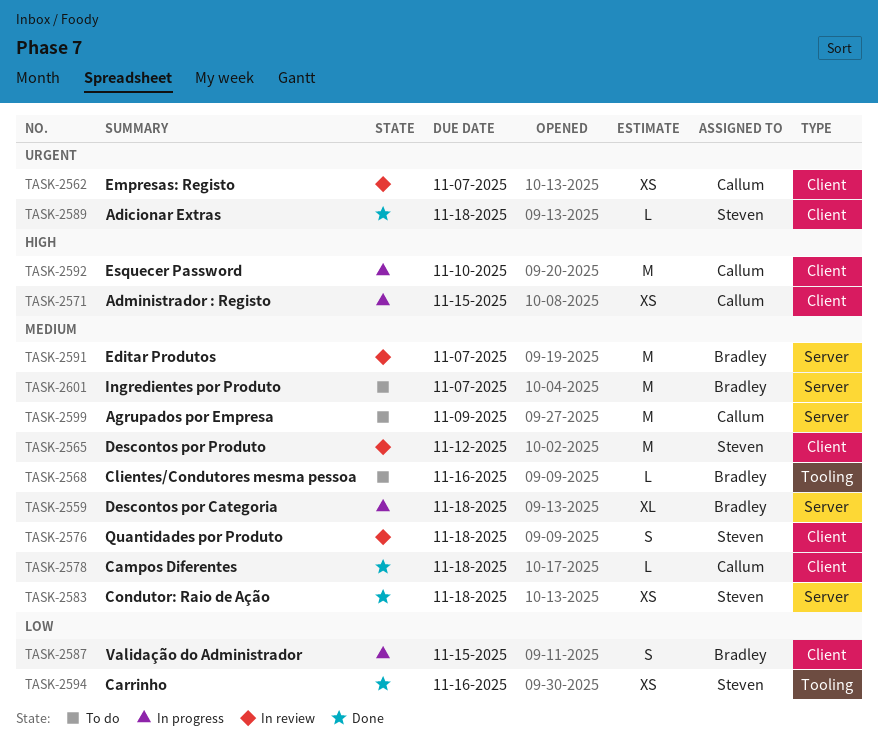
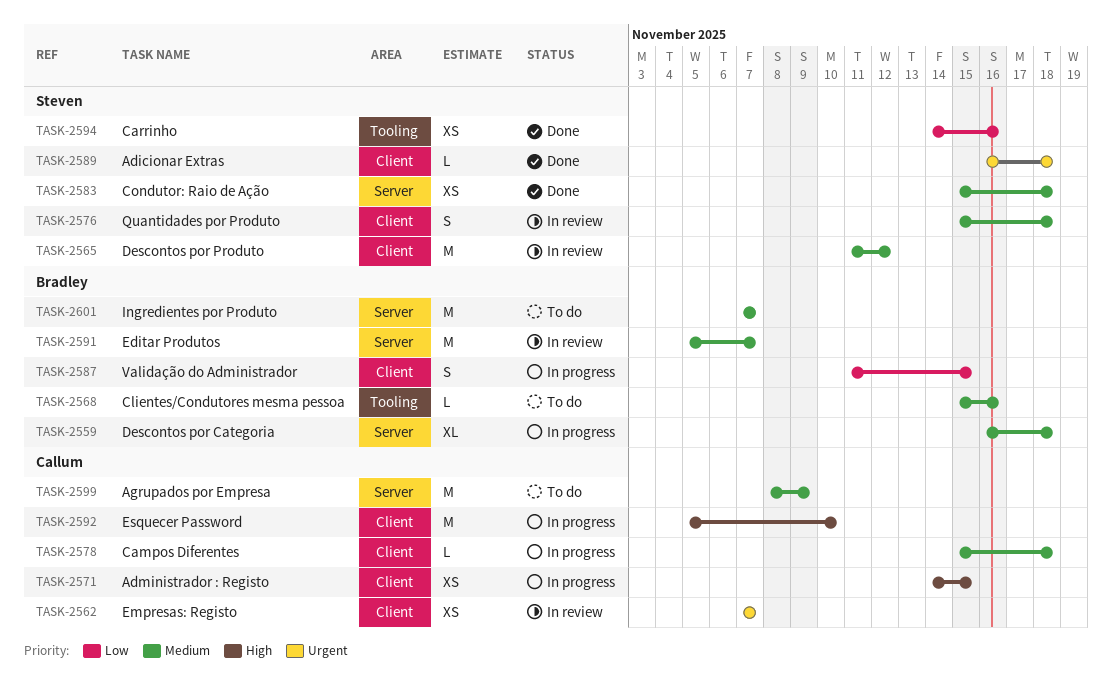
TASK-2578, status: Done -> In progress

